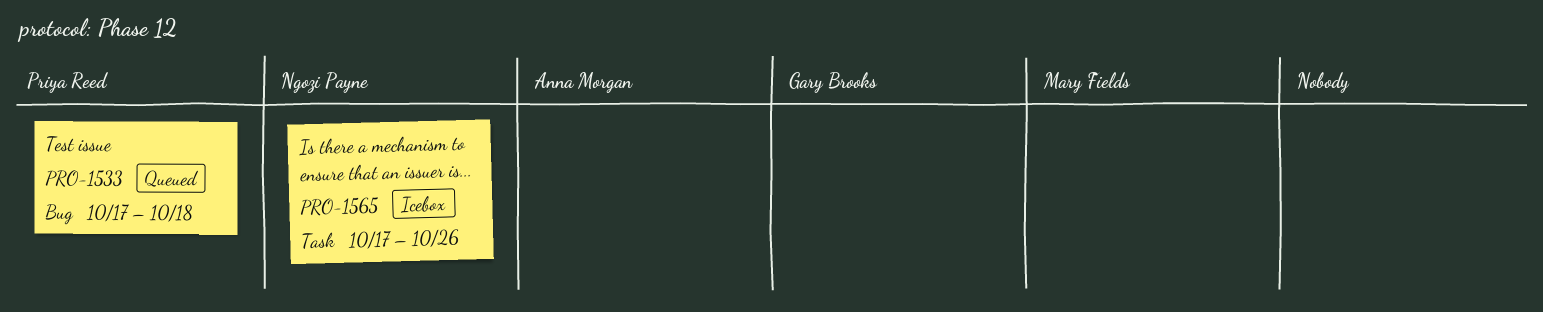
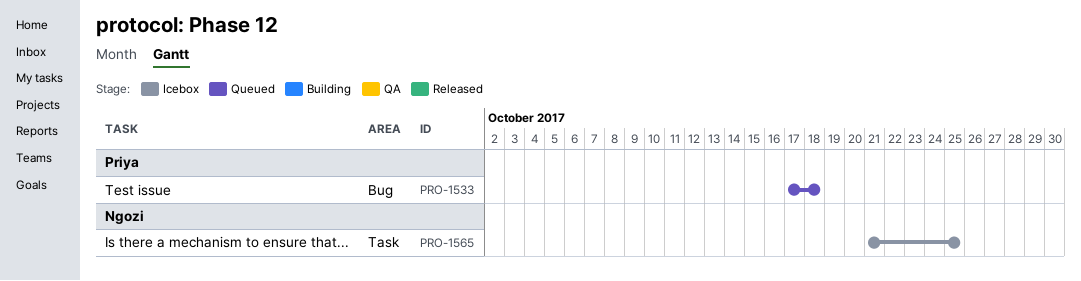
PRO-1565, start: Oct 17 -> Oct 21
PRO-1565, due: Oct 26 -> Oct 25

